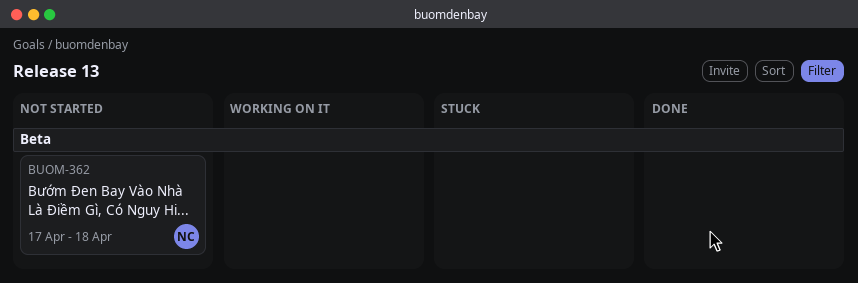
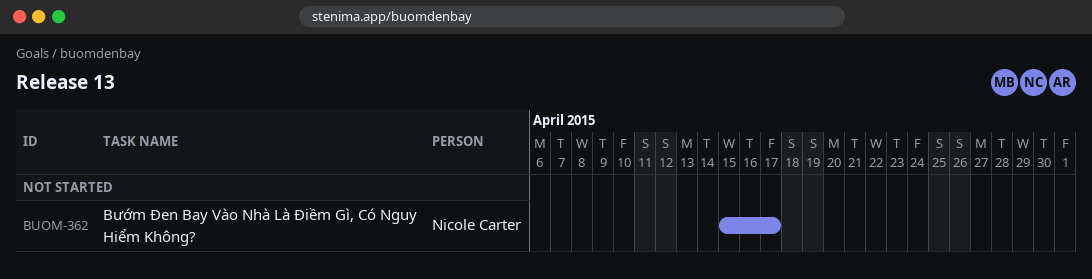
BUOM-362, start: Apr 17 -> Apr 15
BUOM-362, due: Apr 18 -> Apr 17

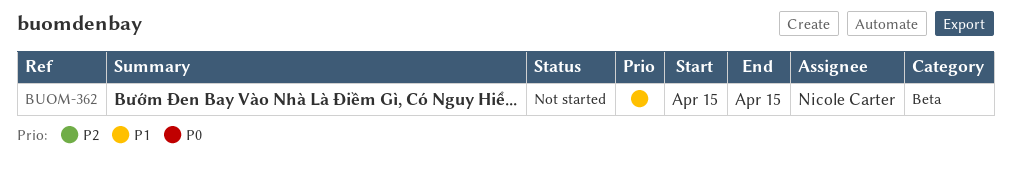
BUOM-362, due: Apr 17 -> Apr 15

